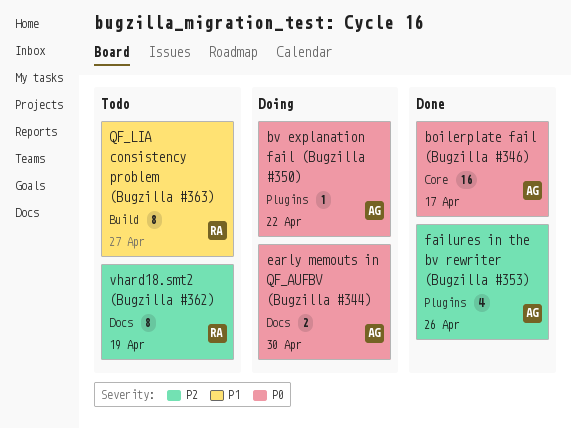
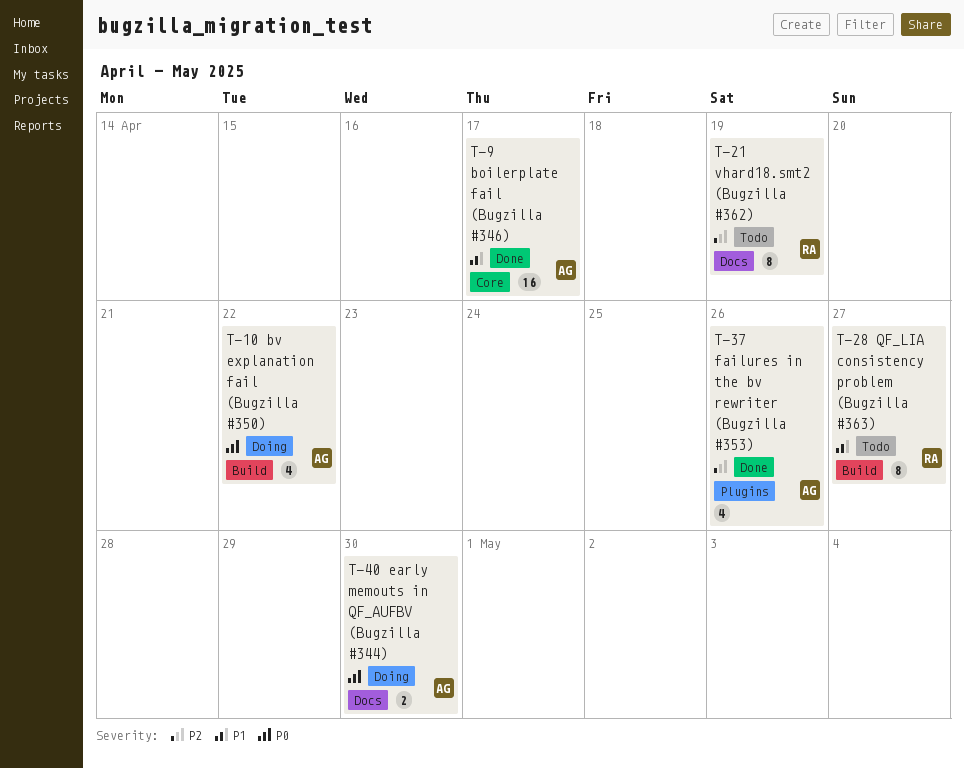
boilerplate fail (Bugzilla #346), priority: P0 -> P1
bv explanation fail (Bugzilla #350), label: Plugins -> Build
bv explanation fail (Bugzilla #350), estimate: 1 -> 4

